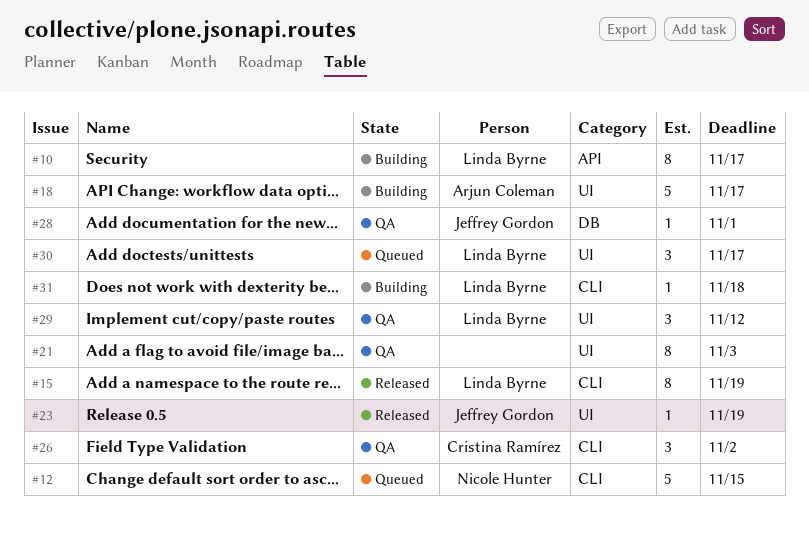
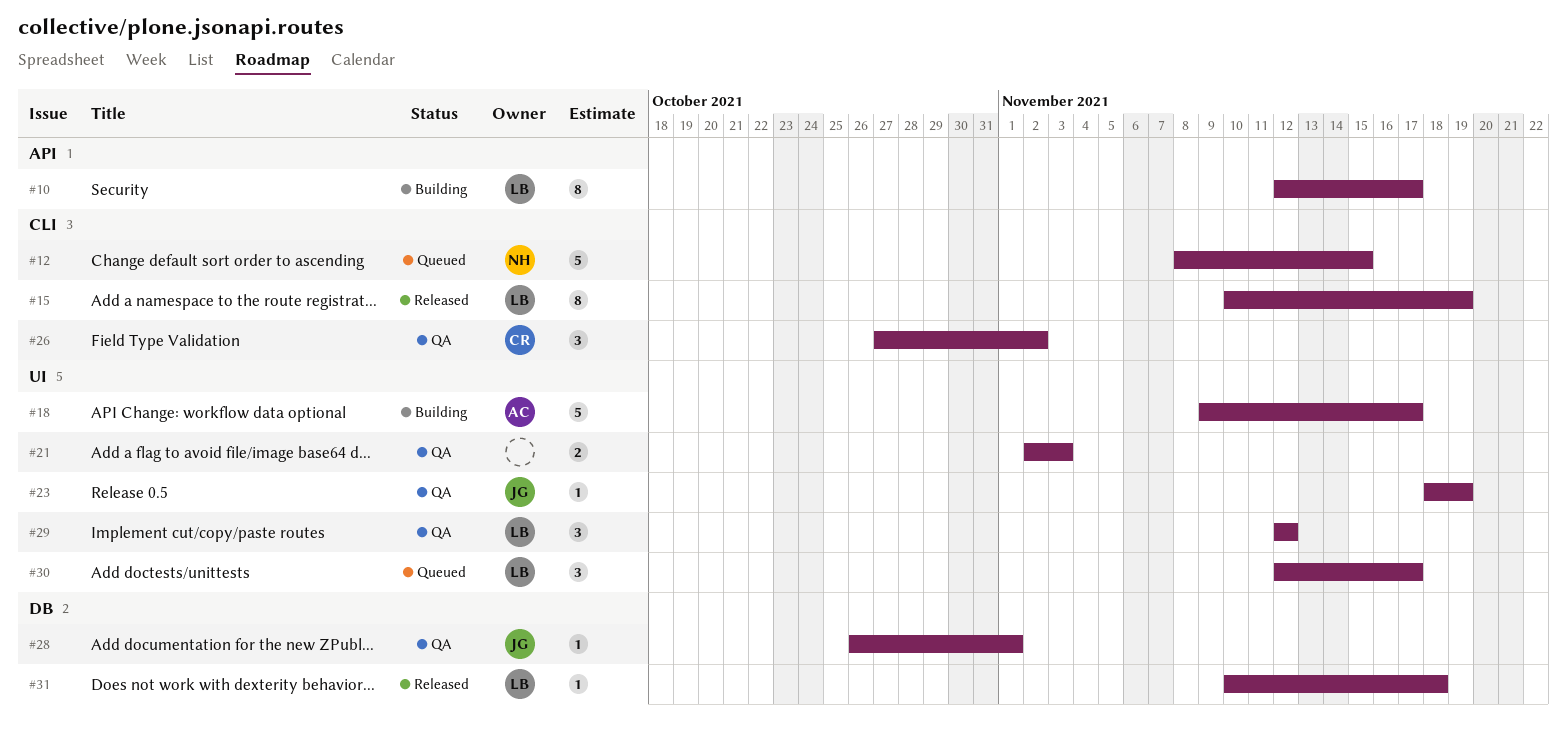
#21, estimate: 8 -> 2
#23, status: Released -> QA
#31, status: Building -> Released
#31, label: CLI -> DB

